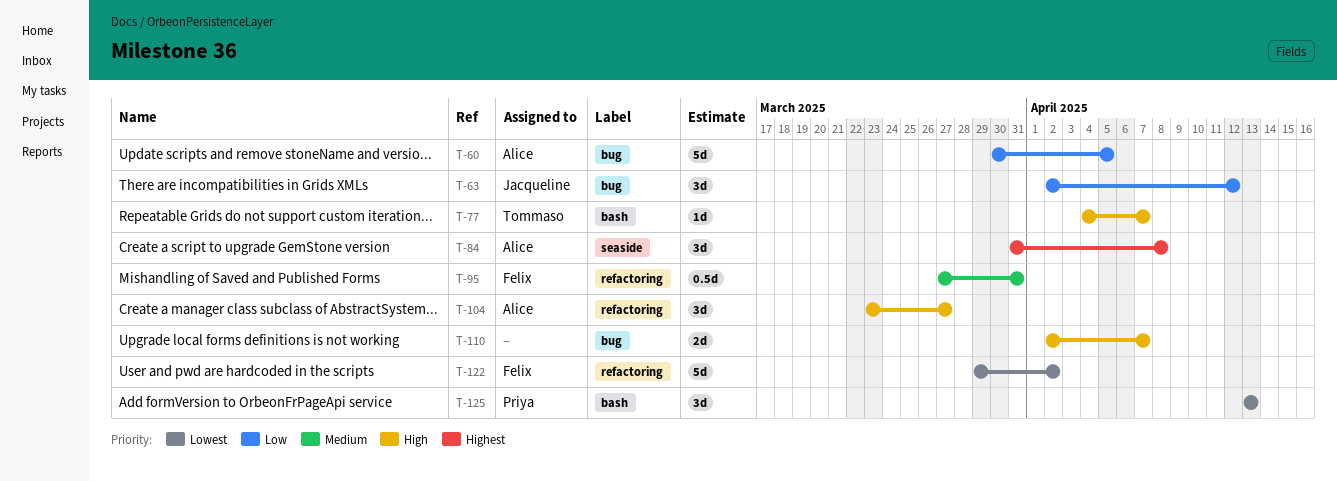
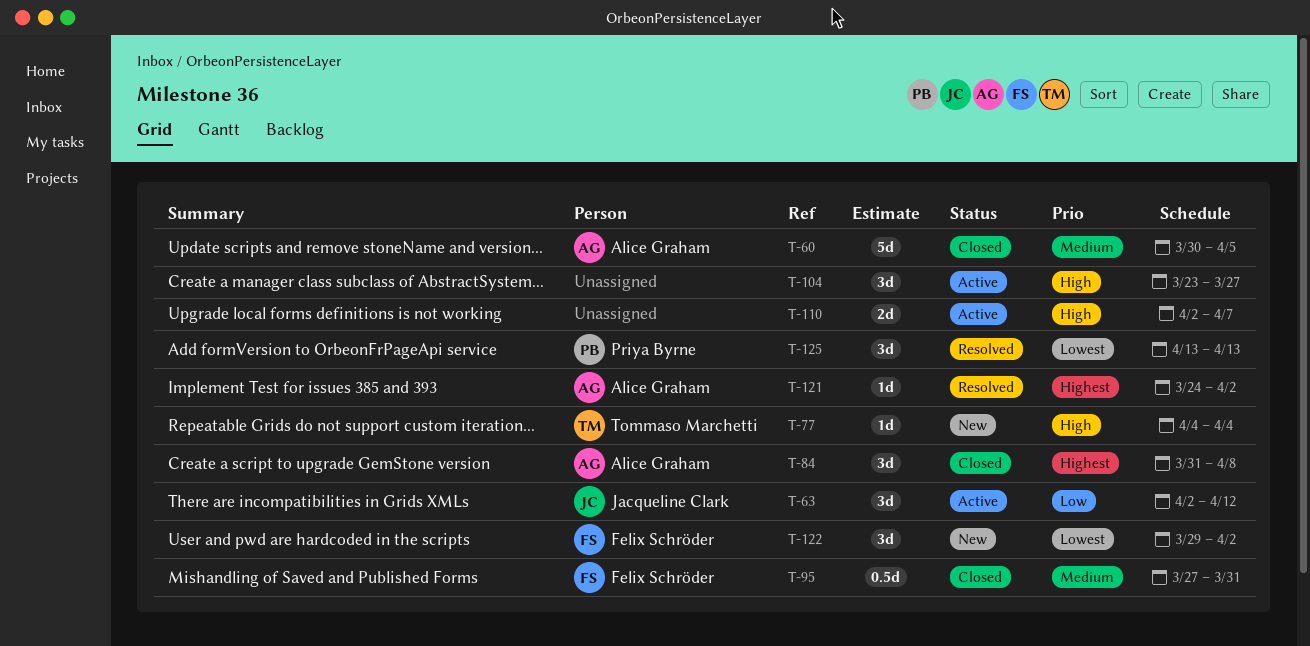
T-60, priority: Low -> Medium
T-77, due: Apr 7 -> Apr 4
T-104, owner: Alice Graham -> none
T-121: none -> present
T-122, estimate: 5d -> 3d

